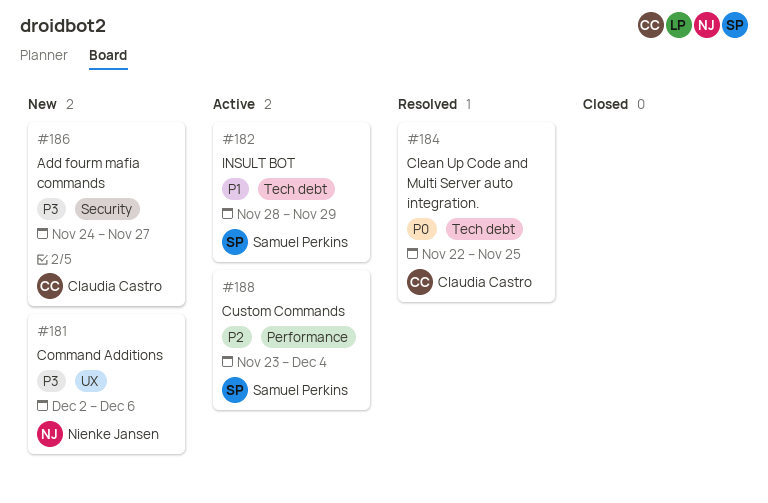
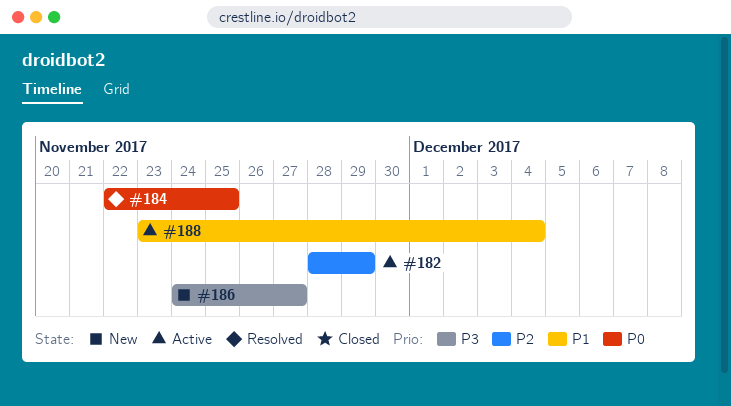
#181: present -> none
#182, priority: P1 -> P2
#188, priority: P2 -> P1

